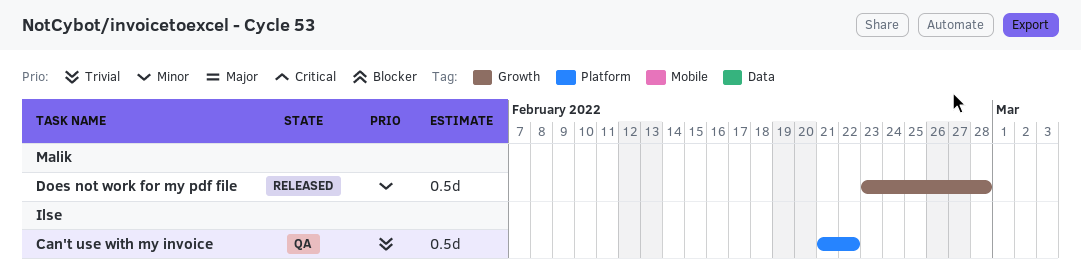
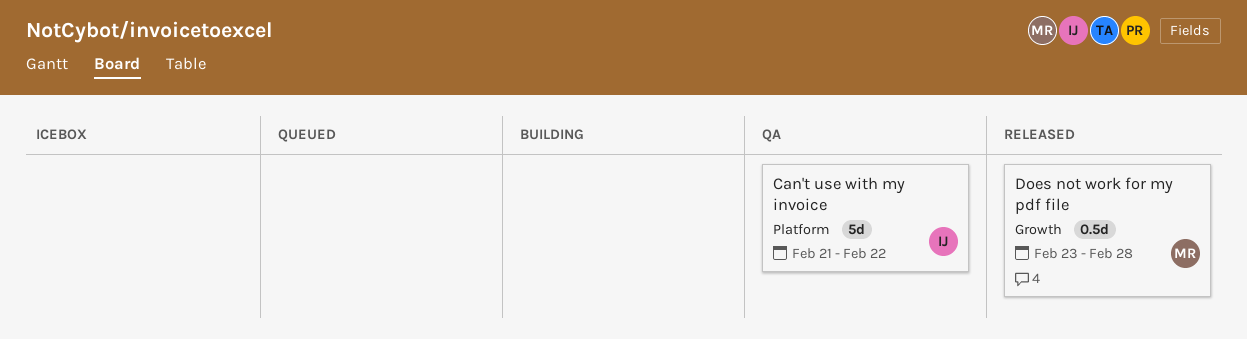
Can't use with my invoice, estimate: 0.5d -> 5d

